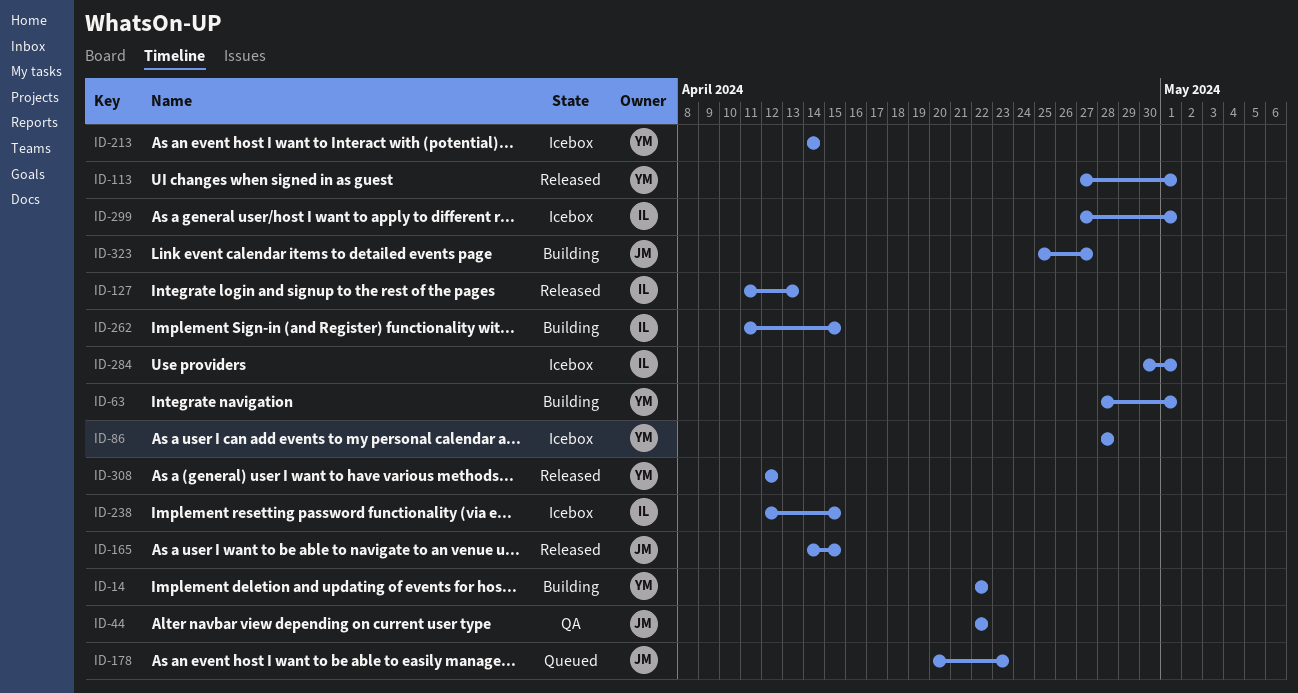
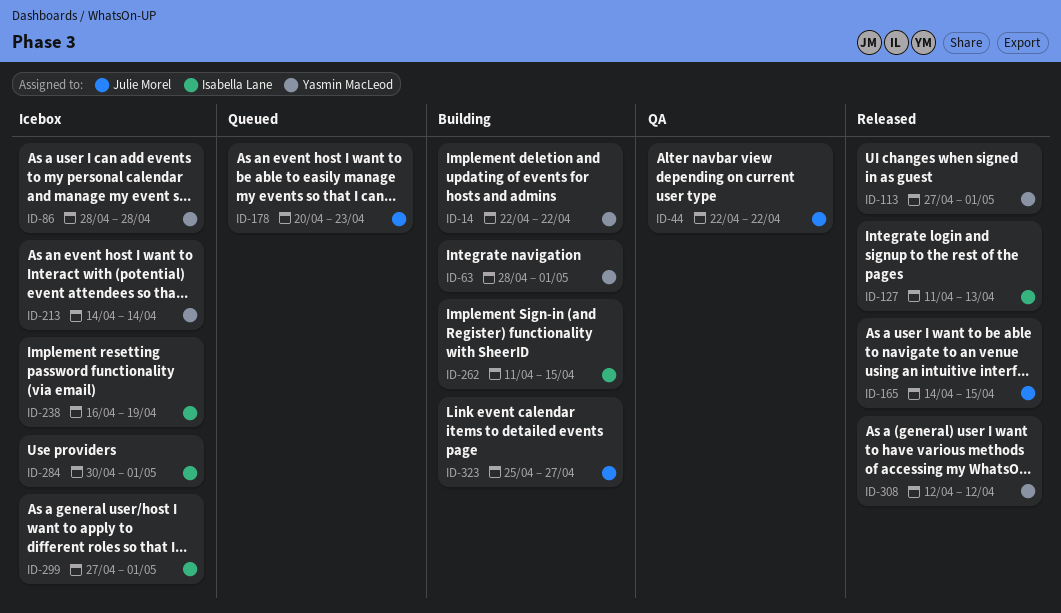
ID-238, start: Apr 12 -> Apr 16
ID-238, due: Apr 15 -> Apr 19

